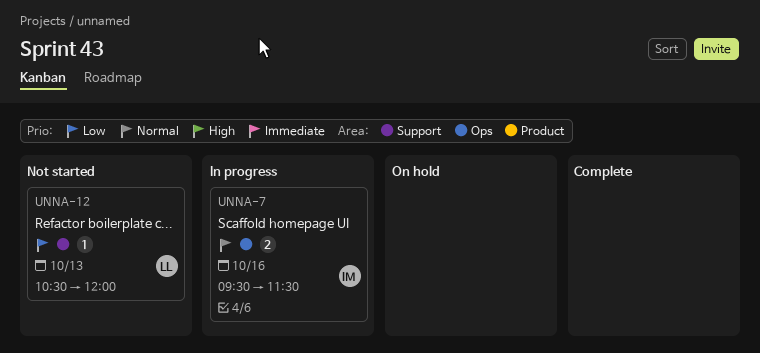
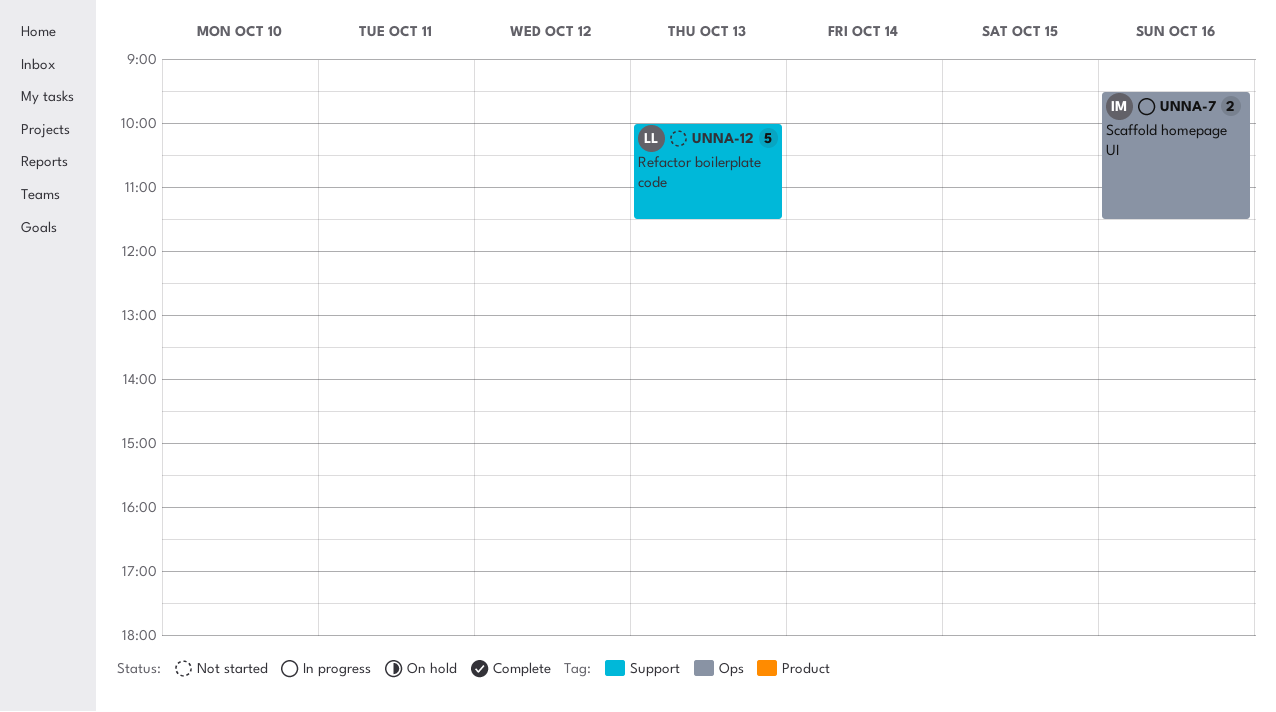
UNNA-12, estimate: 1 -> 5
UNNA-12, begins: 10:30 -> 10:00
UNNA-12, ends: 12:00 -> 11:30

